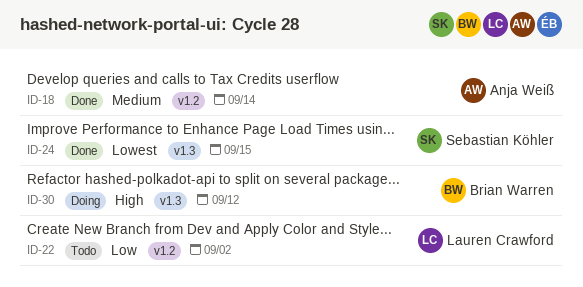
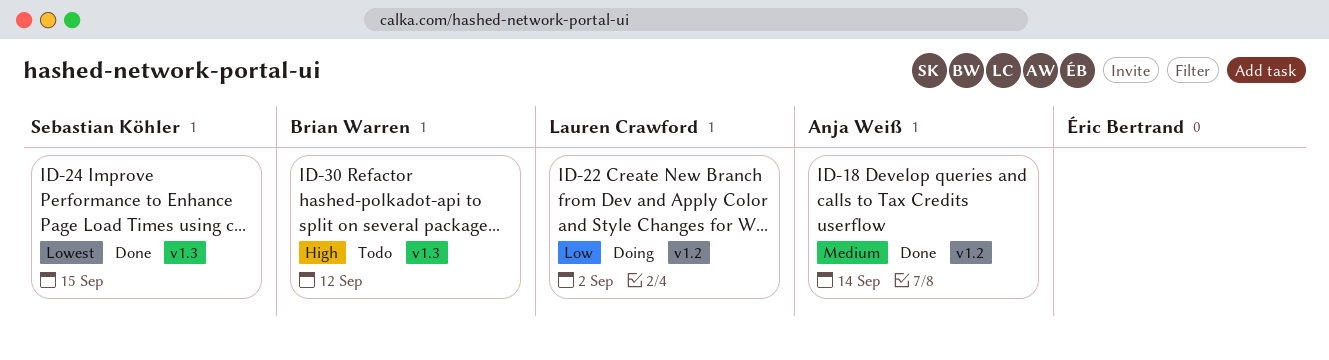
ID-22, status: Todo -> Doing
ID-30, status: Doing -> Todo

